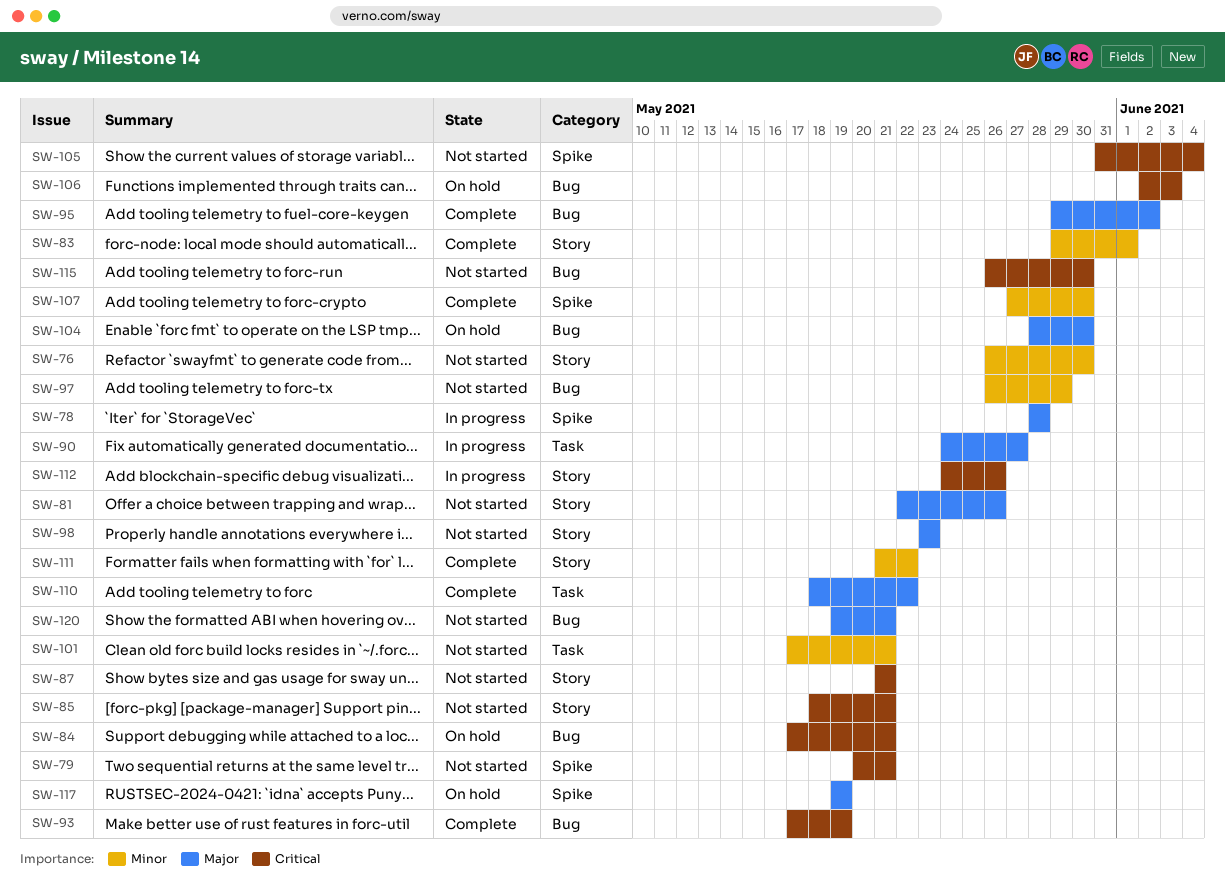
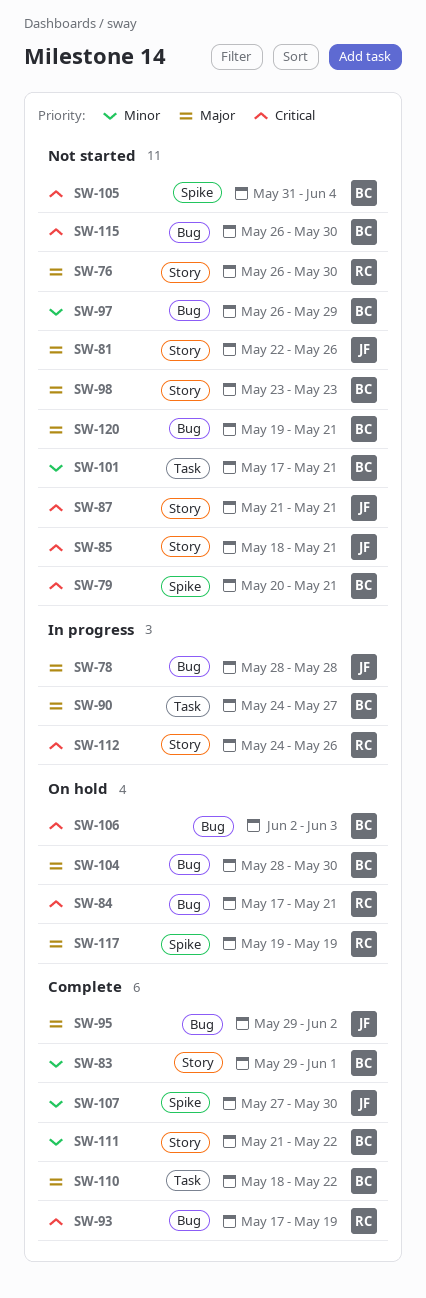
SW-76, priority: Minor -> Major
SW-78, label: Spike -> Bug

